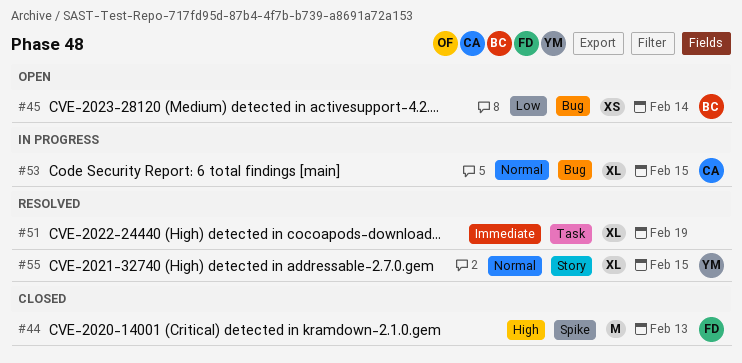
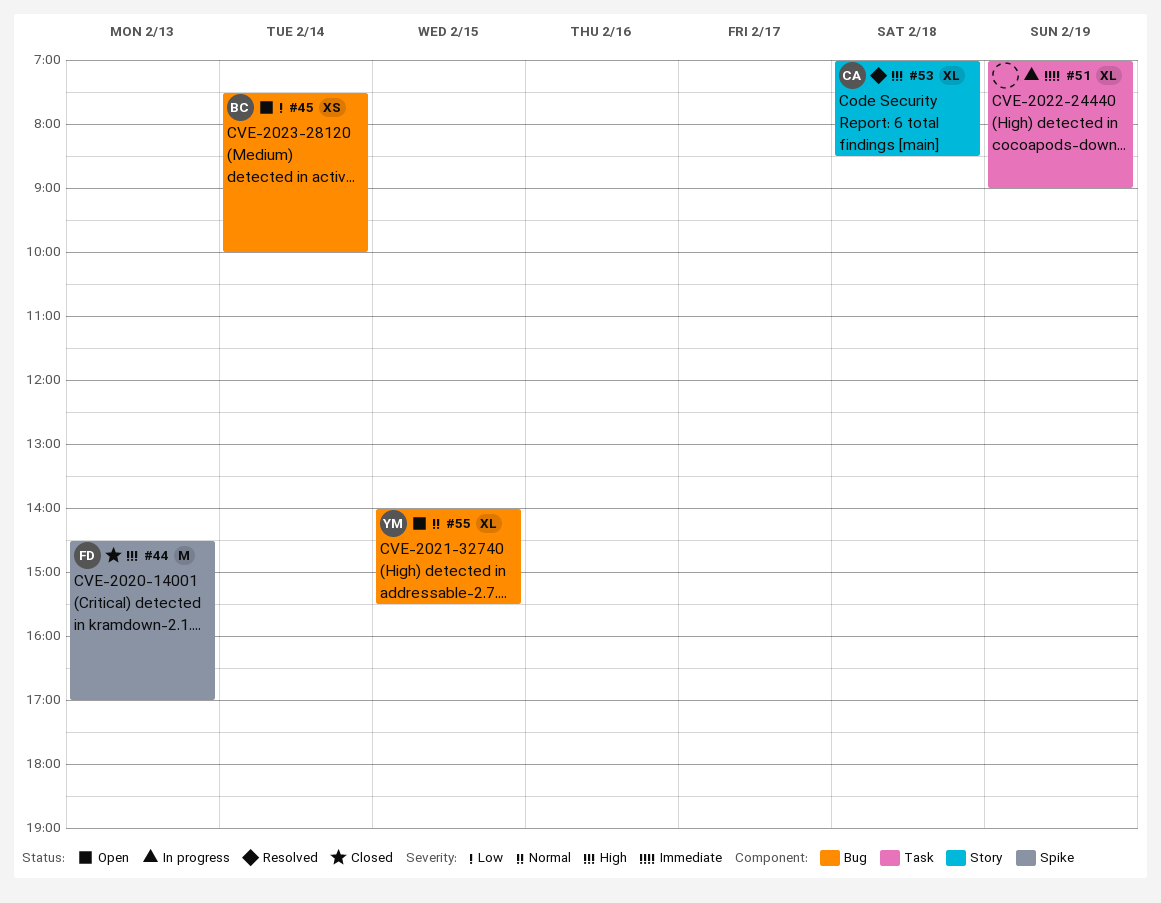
#51, status: Resolved -> In progress
#53, status: In progress -> Resolved
#53, priority: Normal -> High
#53, label: Bug -> Story
#53, day: Feb 15 -> Feb 18
#55, status: Resolved -> Open
#55, label: Story -> Bug

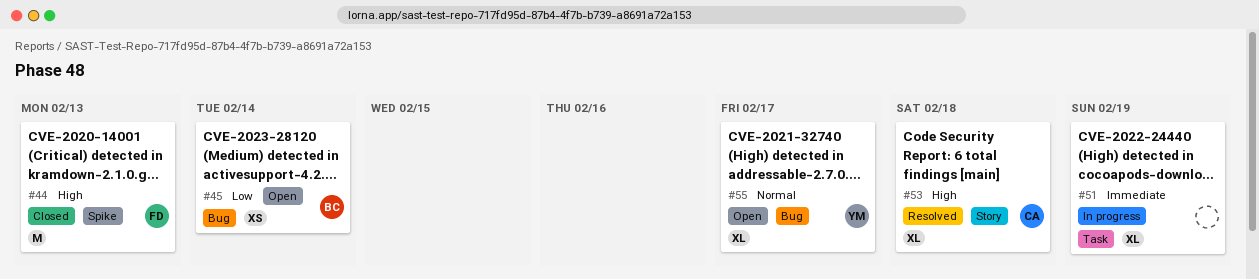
#55, day: Feb 15 -> Feb 17

